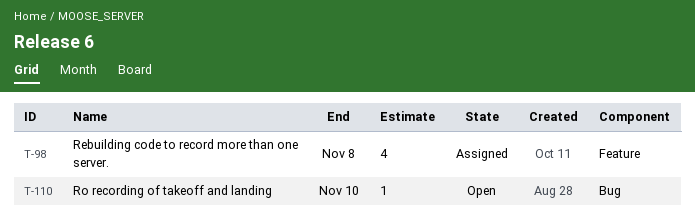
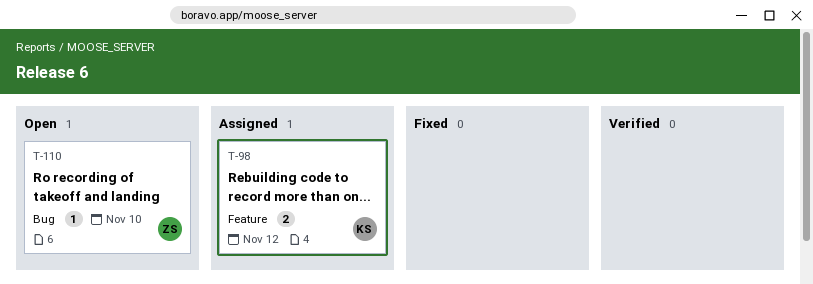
T-98, estimate: 4 -> 2
T-98, due: Nov 8 -> Nov 12

